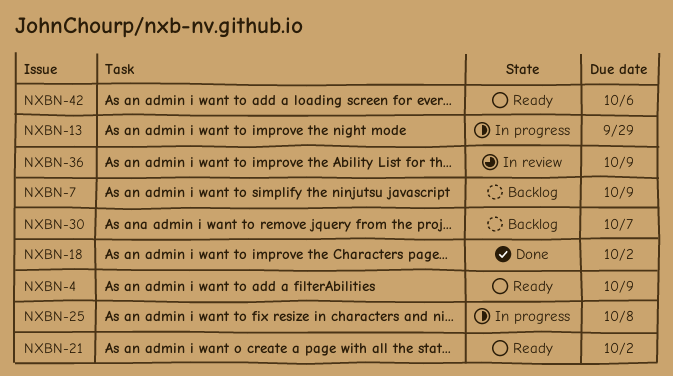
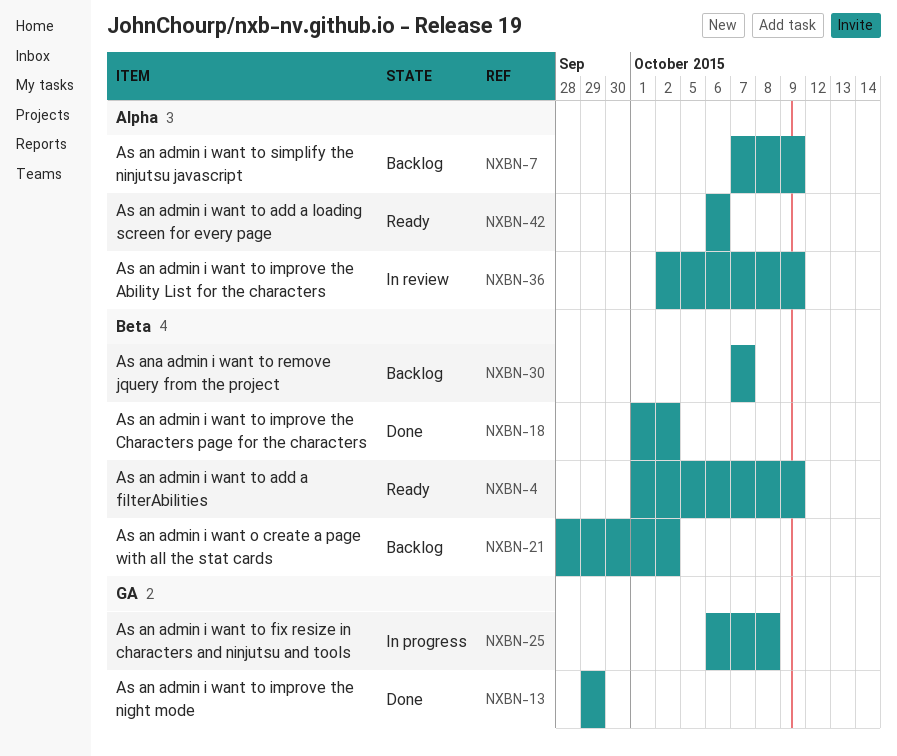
NXBN-13, status: In progress -> Done
NXBN-21, status: Ready -> Backlog

